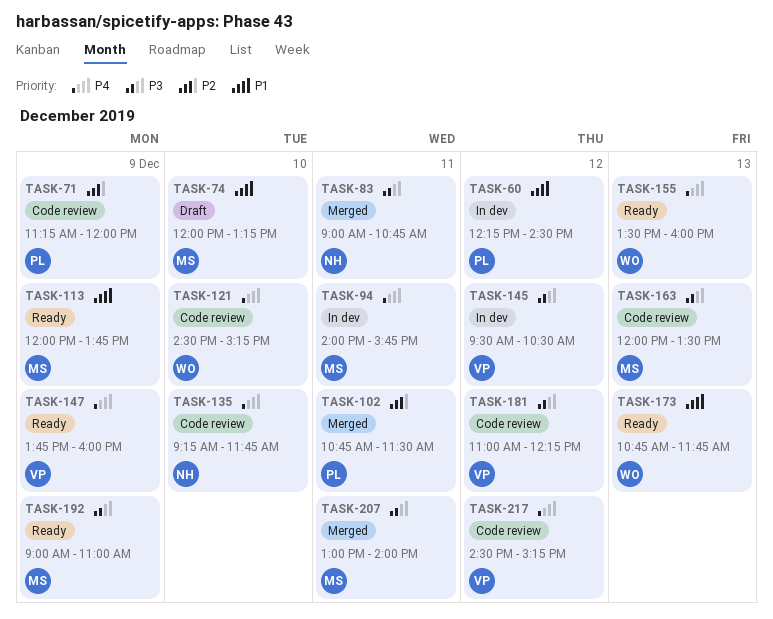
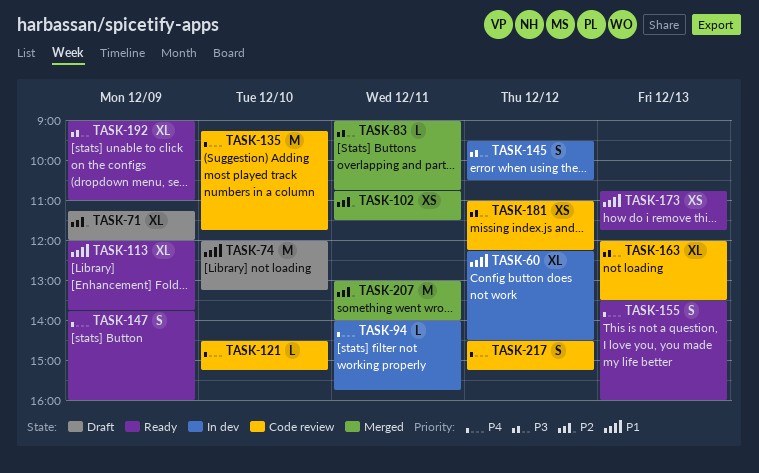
TASK-71, status: Code review -> Draft
TASK-207, priority: P3 -> P2

